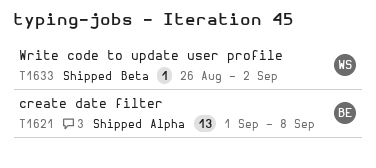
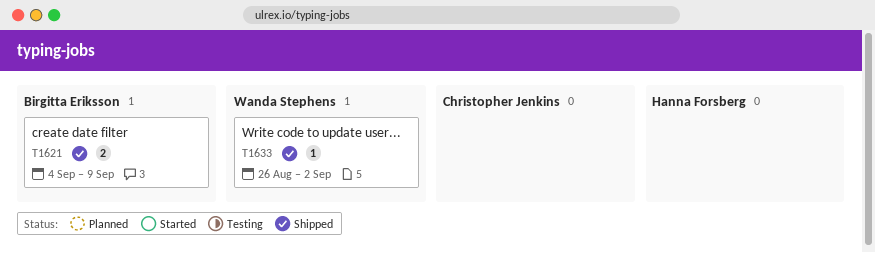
T1621, estimate: 13 -> 2
T1621, start: Sep 1 -> Sep 4
T1621, due: Sep 8 -> Sep 9

